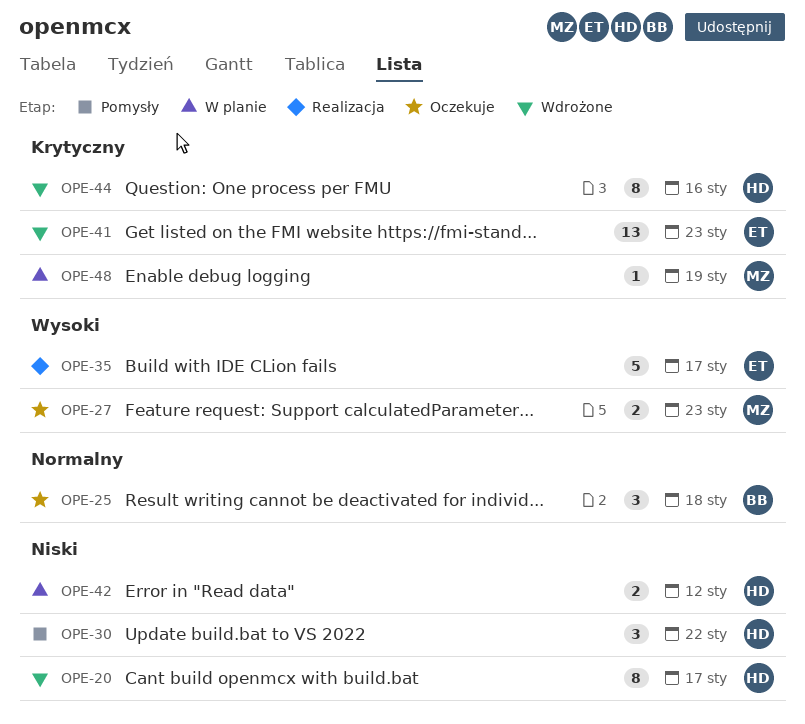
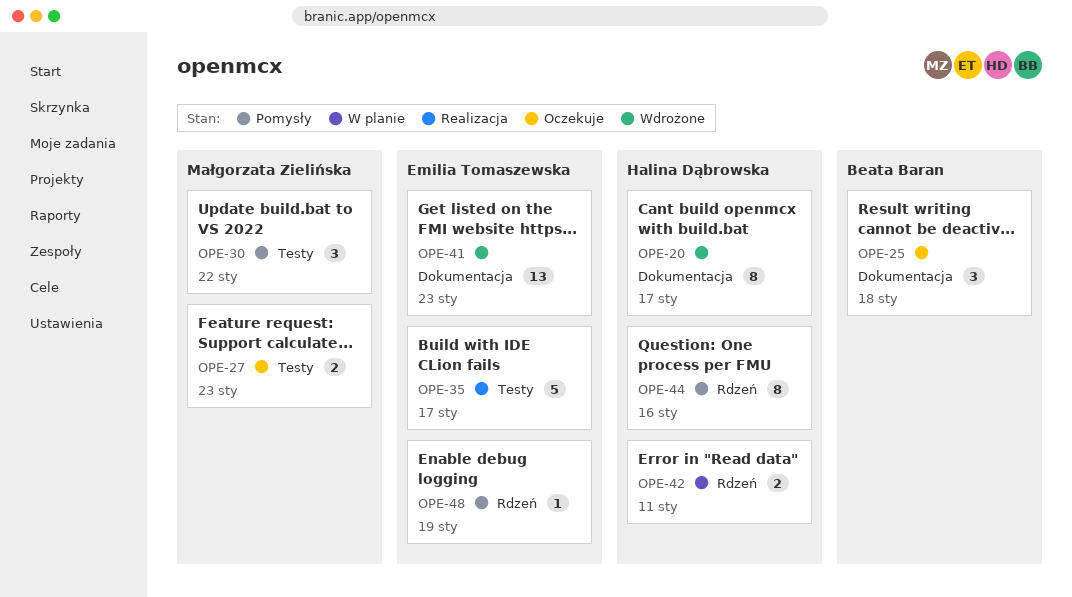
OPE-30, owner: Halina Dąbrowska -> Małgorzata Zielińska
OPE-42, due: Jan 12 -> Jan 11
OPE-44, status: Wdrożone -> Pomysły
OPE-48, status: W planie -> Pomysły
OPE-48, owner: Małgorzata Zielińska -> Emilia Tomaszewska

